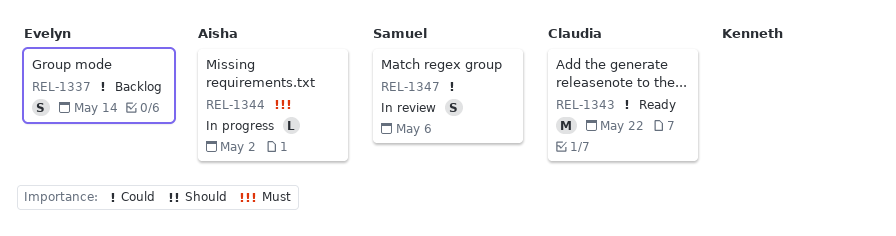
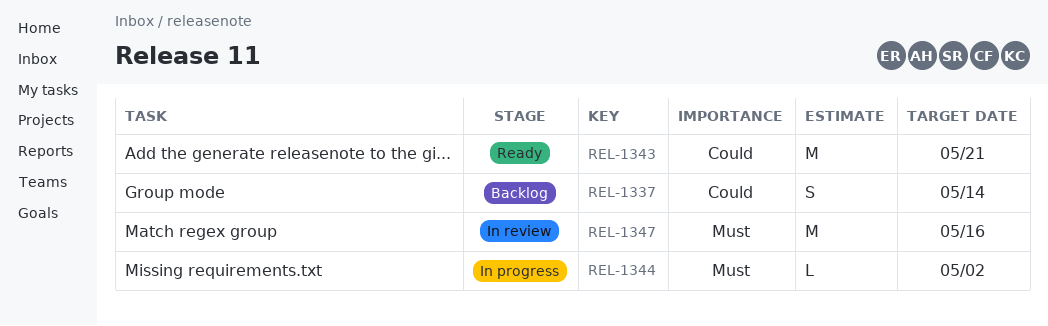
REL-1343, due: May 22 -> May 21
REL-1347, priority: Could -> Must
REL-1347, estimate: S -> M
REL-1347, due: May 6 -> May 16

